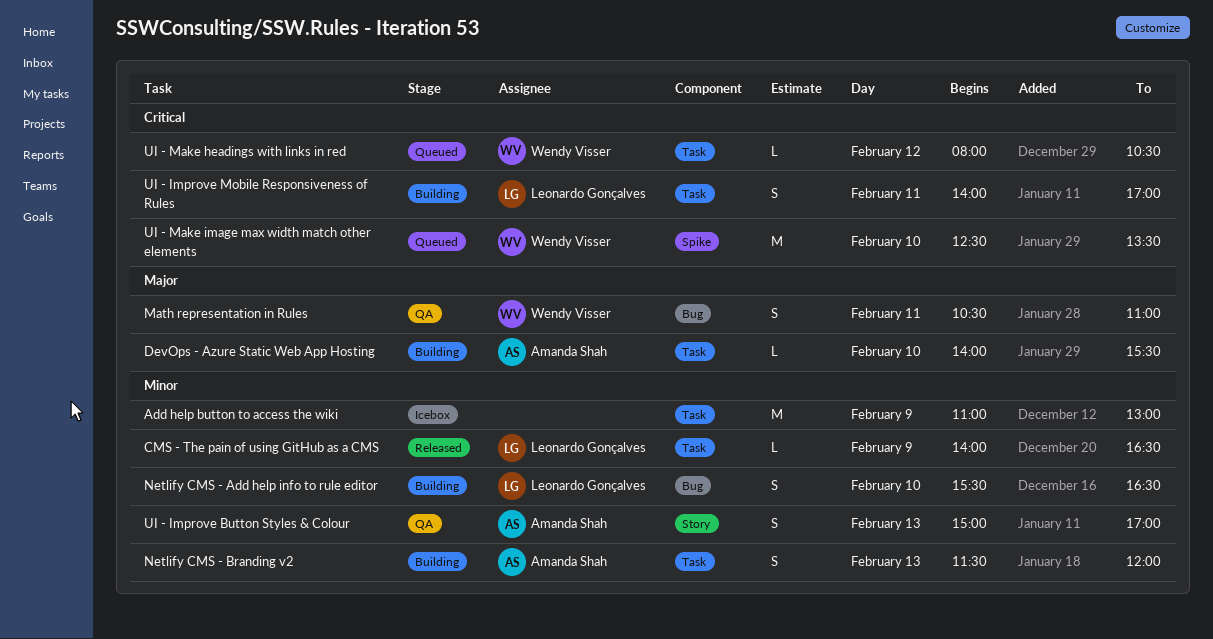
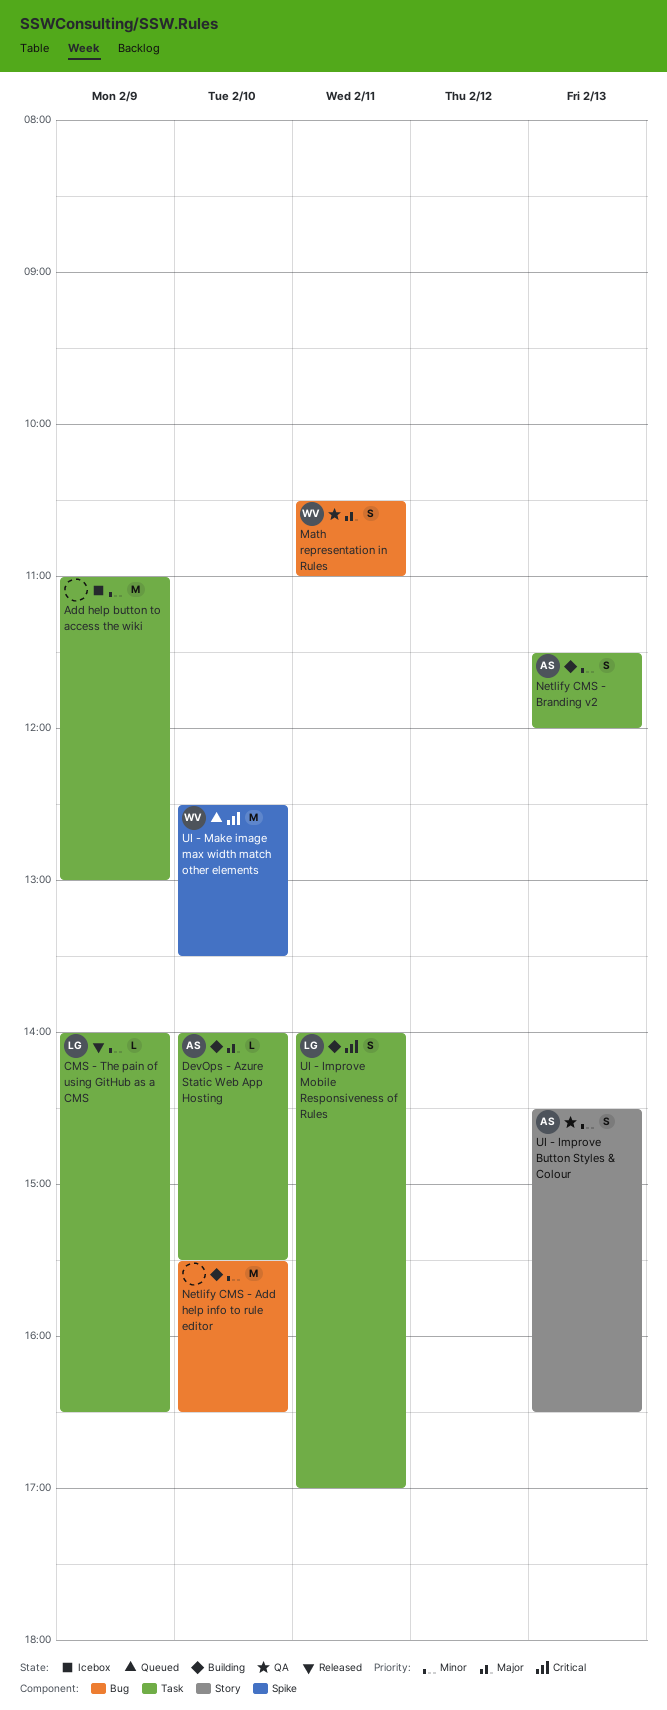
Netlify CMS - Add help info to rule editor, owner: Leonardo Gonçalves -> none
Netlify CMS - Add help info to rule editor, estimate: S -> M
UI - Improve Button Styles & Colour, begins: 15:00 -> 14:30
UI - Improve Button Styles & Colour, ends: 17:00 -> 16:30
UI - Make headings with links in red: present -> none

